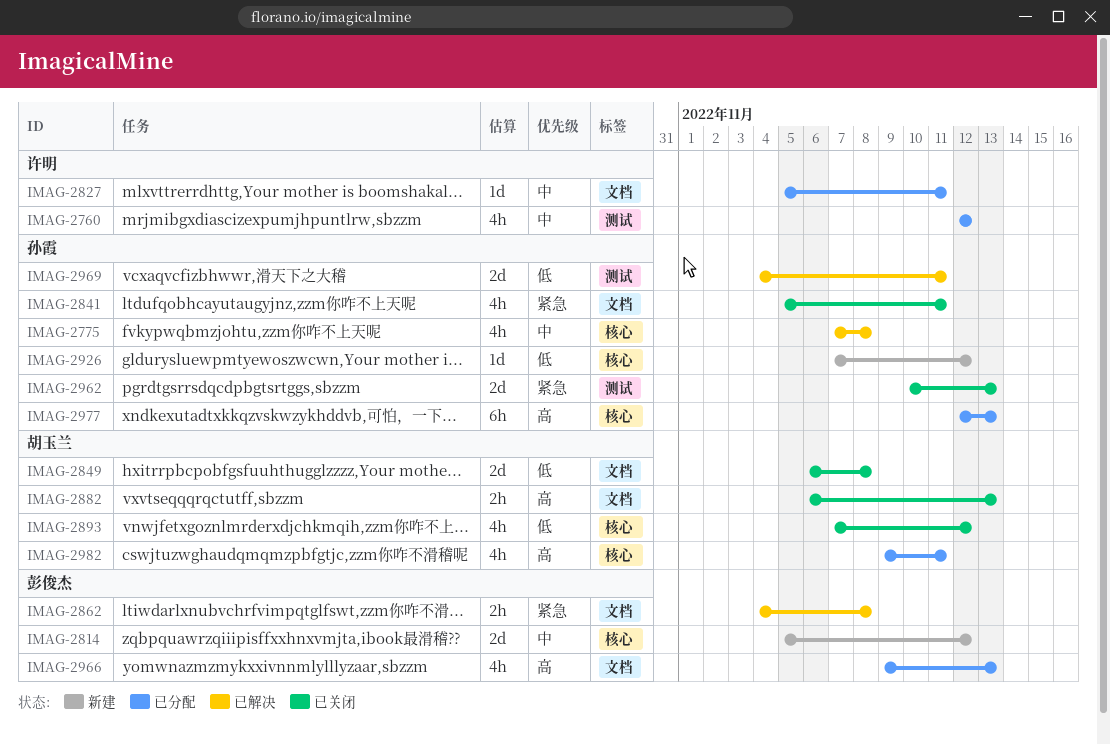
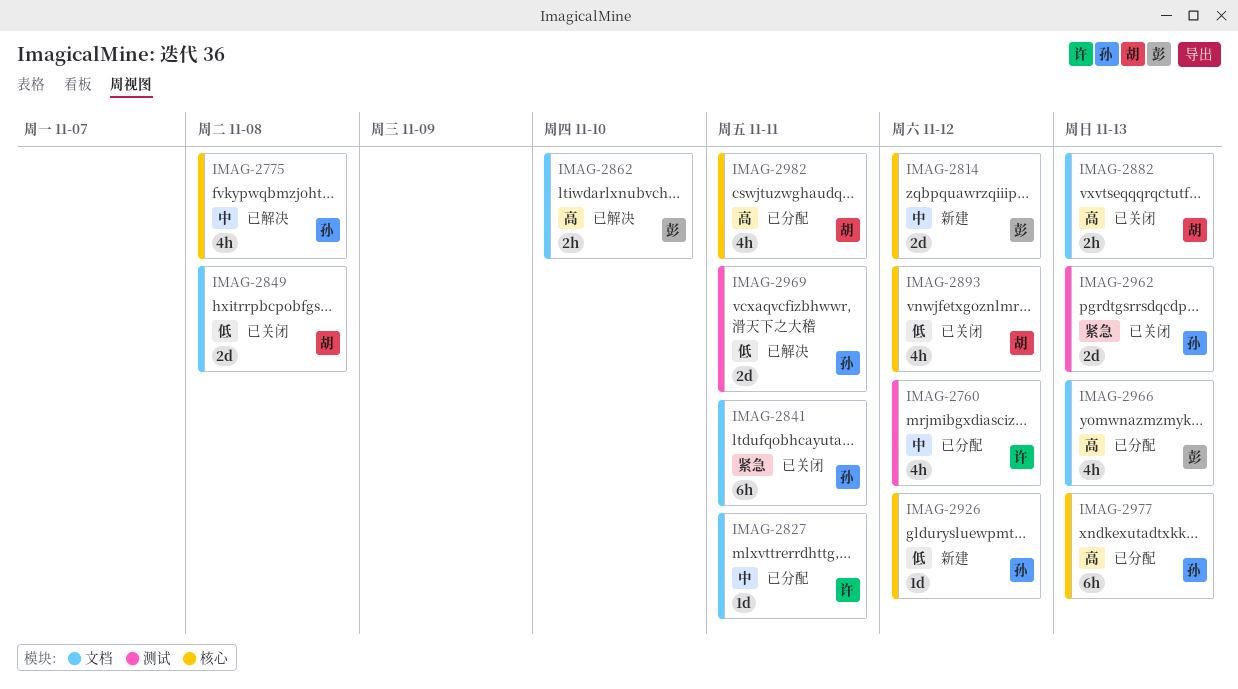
IMAG-2841, estimate: 4h -> 6h
IMAG-2862, priority: 紧急 -> 高
IMAG-2862, due: Nov 8 -> Nov 10

